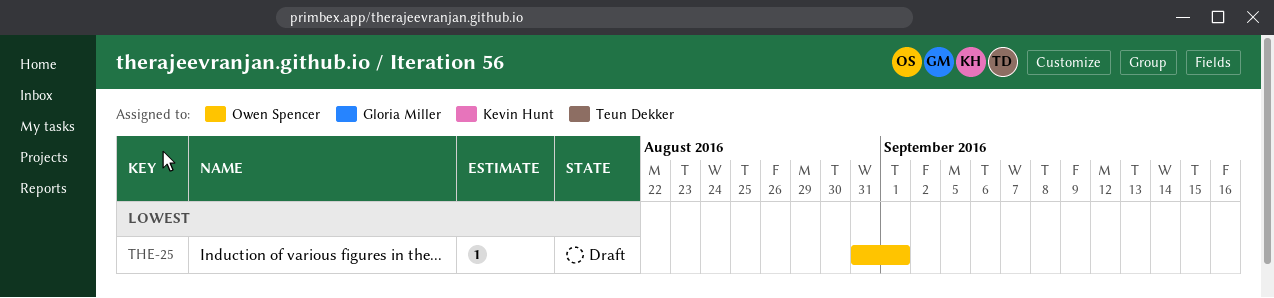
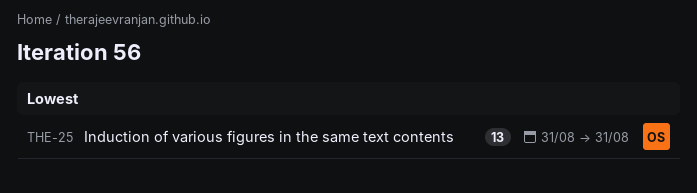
THE-25, estimate: 1 -> 13
THE-25, due: Sep 1 -> Aug 31

